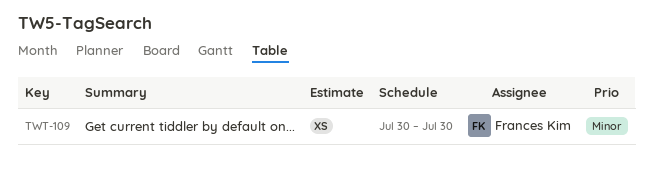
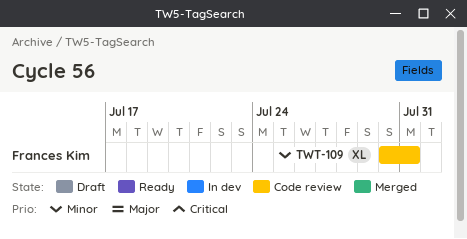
TWT-109, estimate: XS -> XL
TWT-109, due: Jul 30 -> Jul 31

